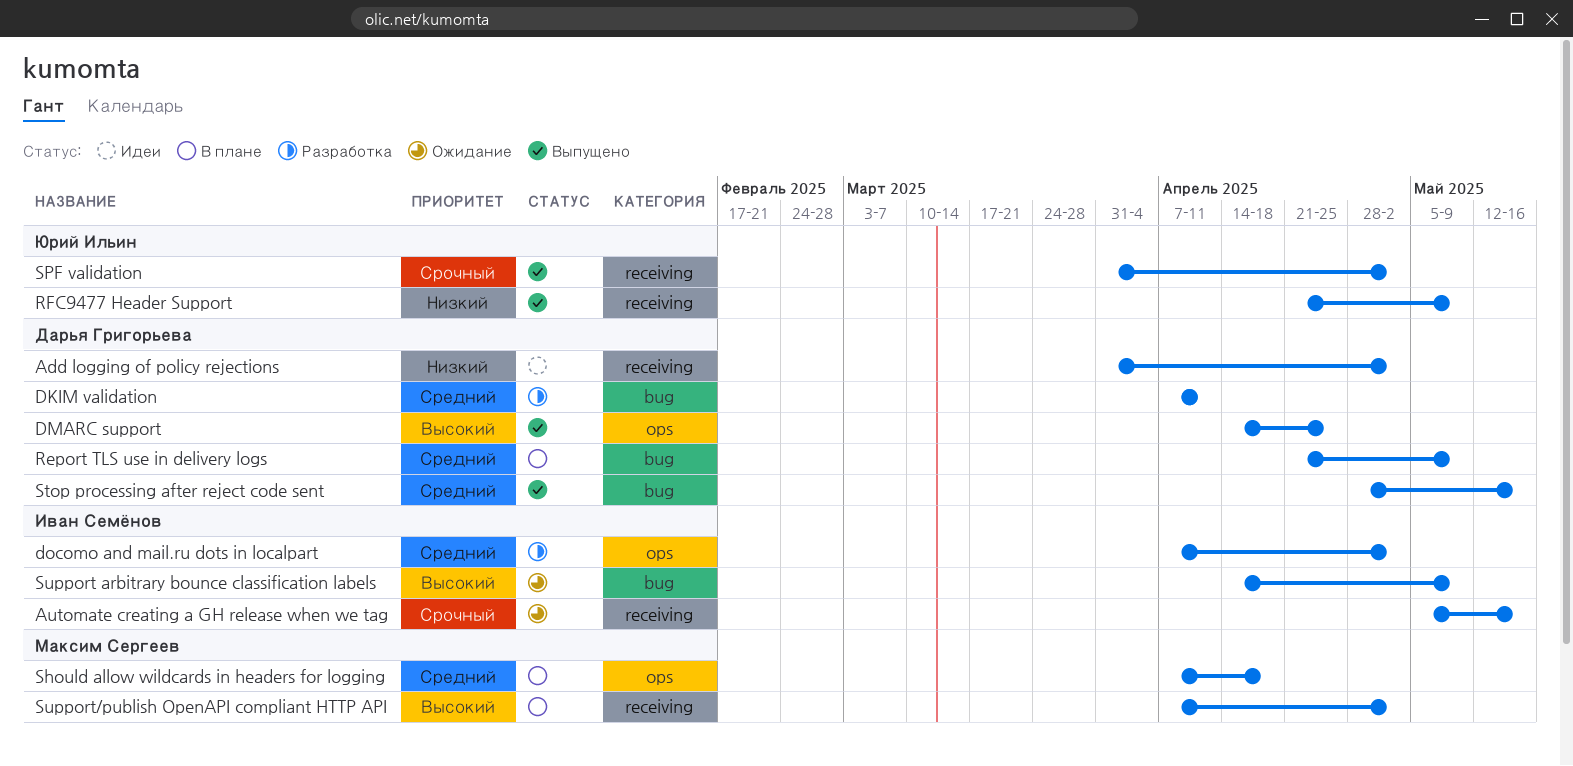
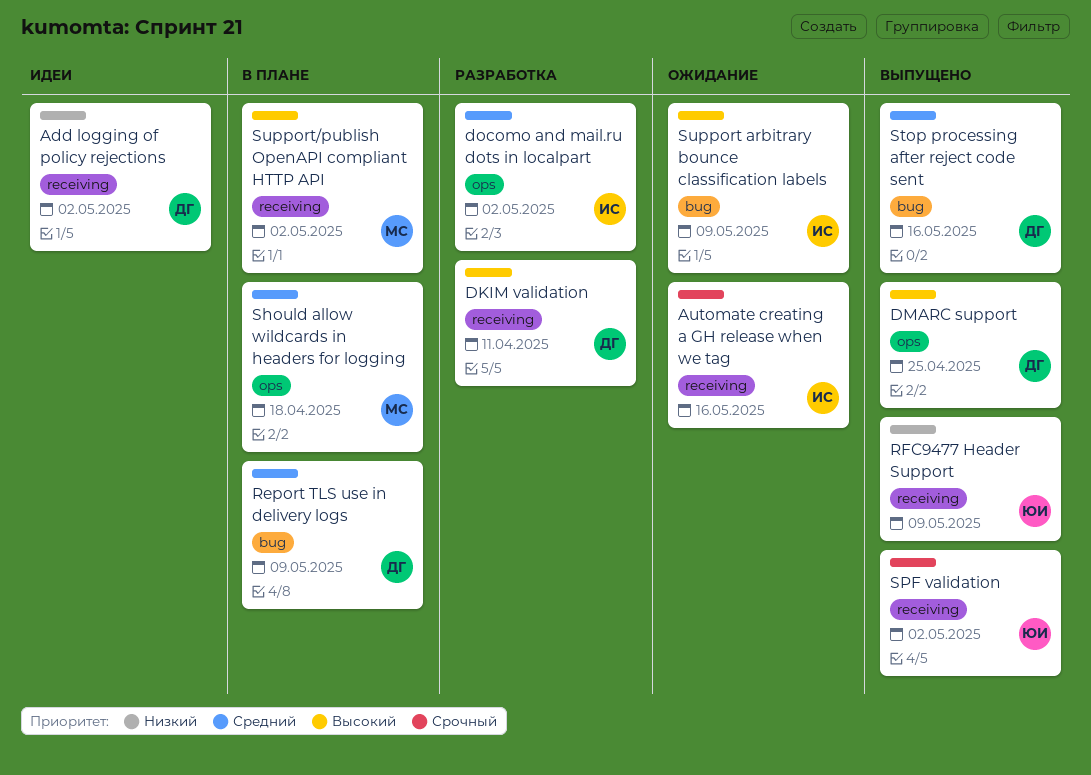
DKIM validation, priority: Средний -> Высокий
DKIM validation, label: bug -> receiving

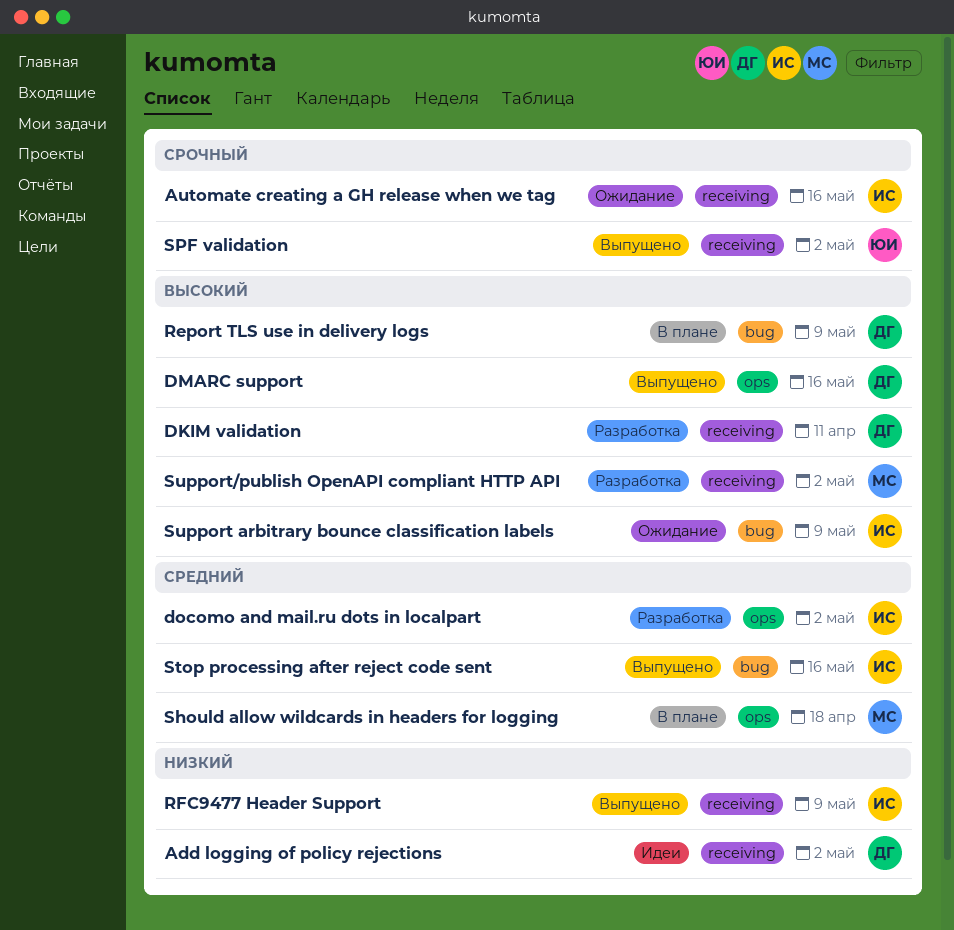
DMARC support, due: Apr 25 -> May 16
Report TLS use in delivery logs, priority: Средний -> Высокий
RFC9477 Header Support, owner: ЮИ -> ИС
Stop processing after reject code sent, owner: ДГ -> ИС
Support/publish OpenAPI compliant HTTP API, status: В плане -> Разработка

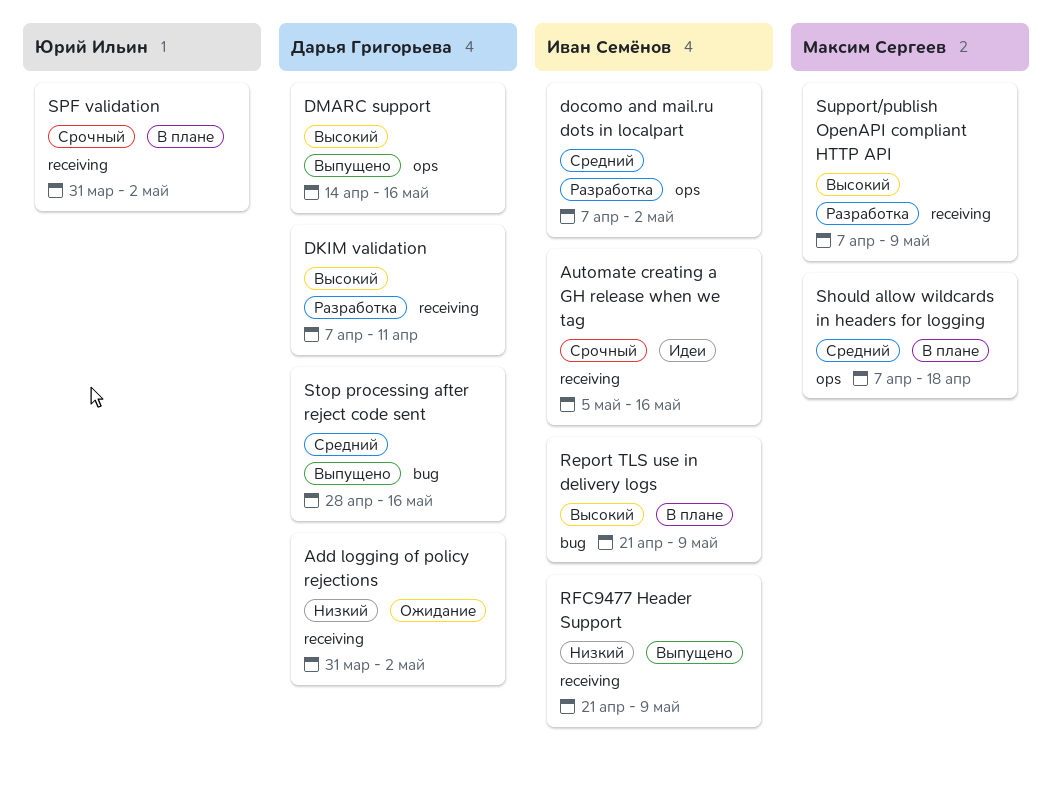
Add logging of policy rejections, status: Идеи -> Ожидание
Automate creating a GH release when we tag, status: Ожидание -> Идеи
Report TLS use in delivery logs, owner: Дарья Григорьева -> Иван Семёнов
SPF validation, status: Выпущено -> В плане
Stop processing after reject code sent, owner: Иван Семёнов -> Дарья Григорьева
Support arbitrary bounce classification labels: present -> none
Support/publish OpenAPI compliant HTTP API, due: May 2 -> May 9

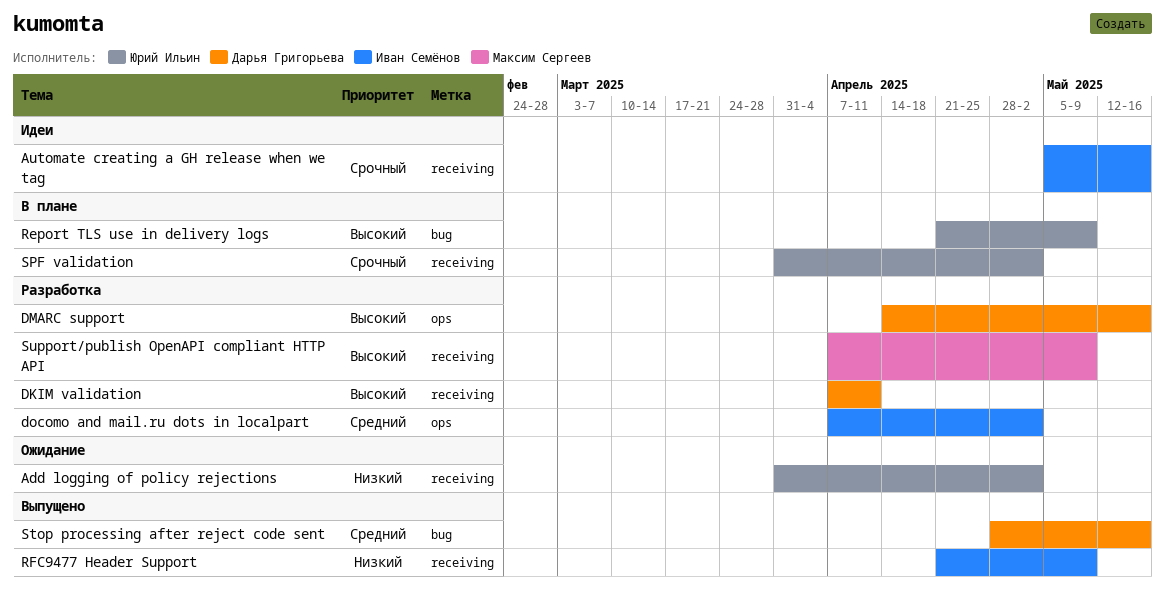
Add logging of policy rejections, owner: Дарья Григорьева -> Юрий Ильин
DMARC support, status: Выпущено -> Разработка
Report TLS use in delivery logs, owner: Иван Семёнов -> Юрий Ильин
Should allow wildcards in headers for logging: present -> none

